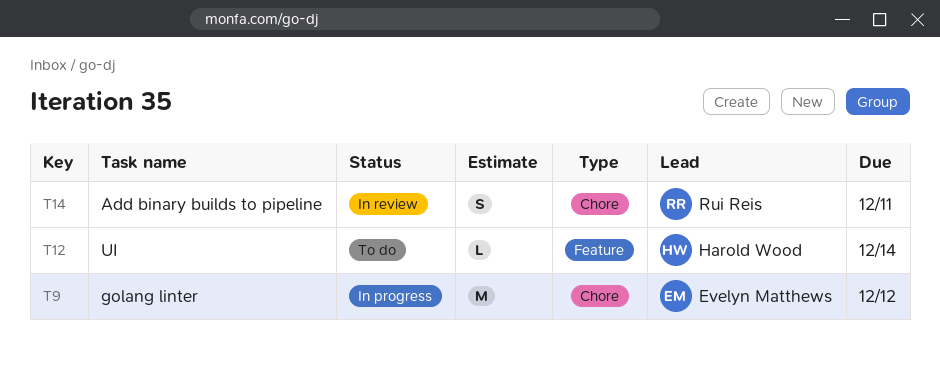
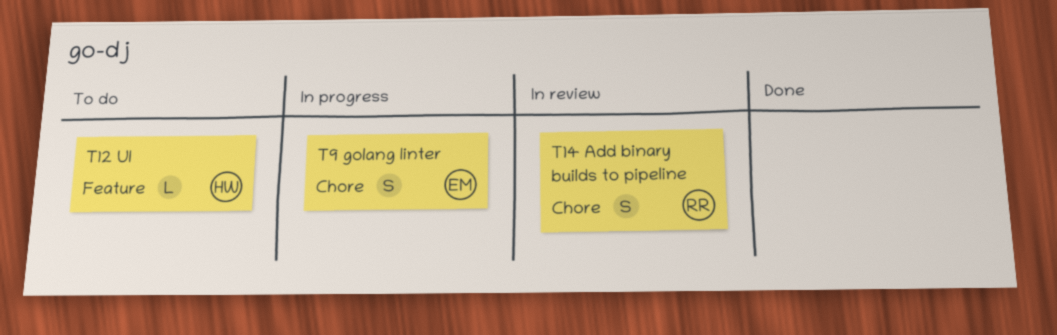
T9, estimate: M -> S

